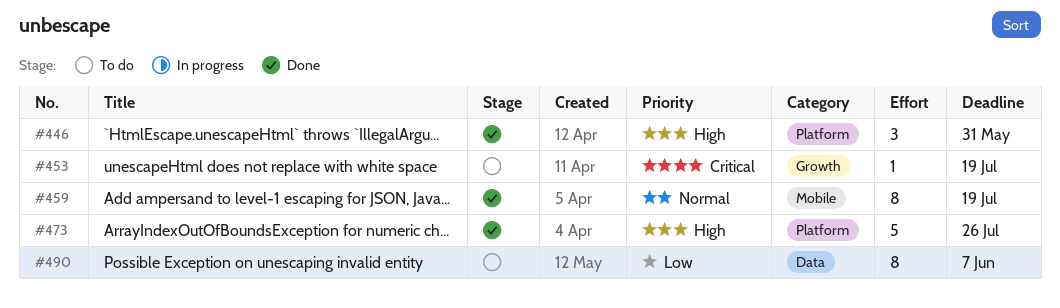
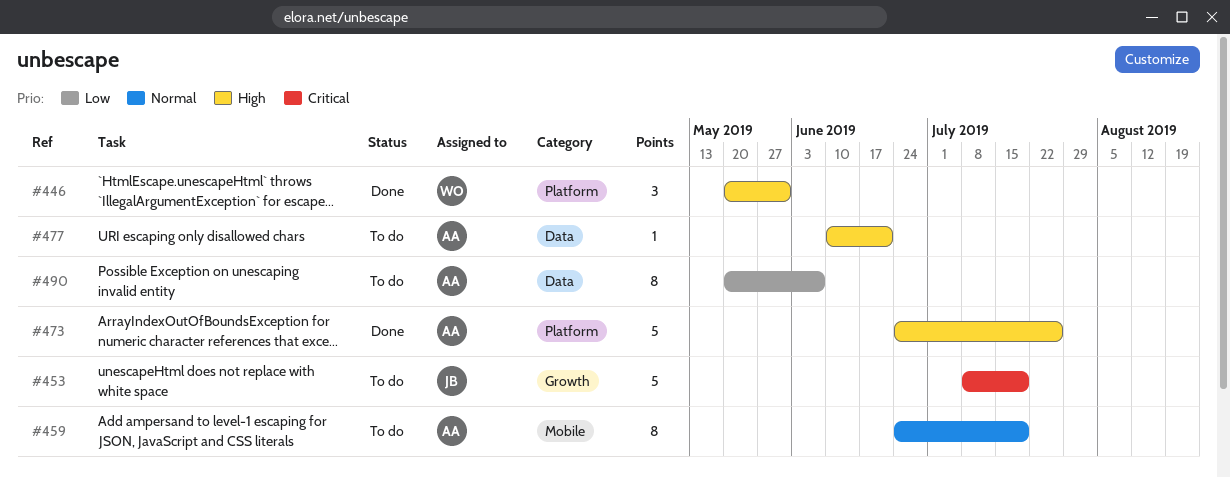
#453, estimate: 1 -> 5
#459, status: Done -> To do
#477: none -> present

